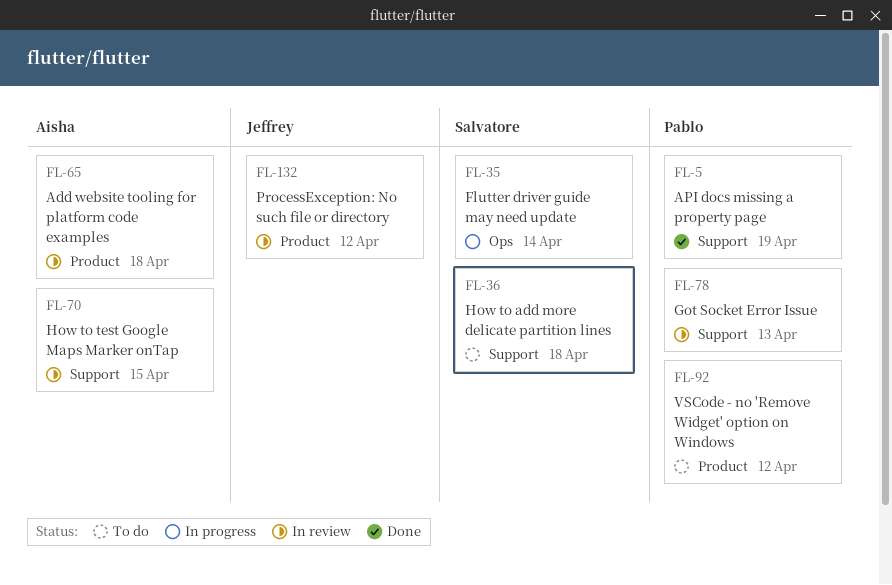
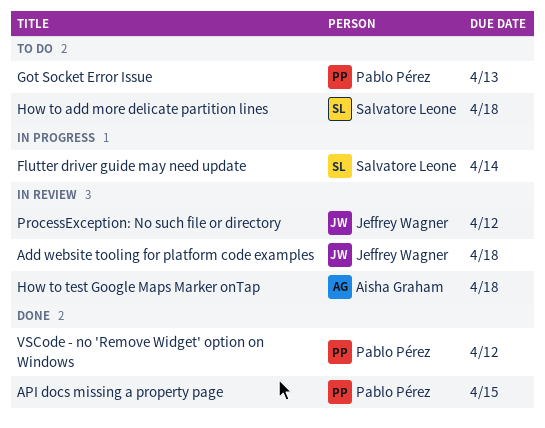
Add website tooling for platform code examples, owner: Aisha Graham -> Jeffrey Wagner
API docs missing a property page, due: Apr 19 -> Apr 15
Got Socket Error Issue, status: In review -> To do
How to test Google Maps Marker onTap, due: Apr 15 -> Apr 18
VSCode - no 'Remove Widget' option on Windows, status: To do -> Done

